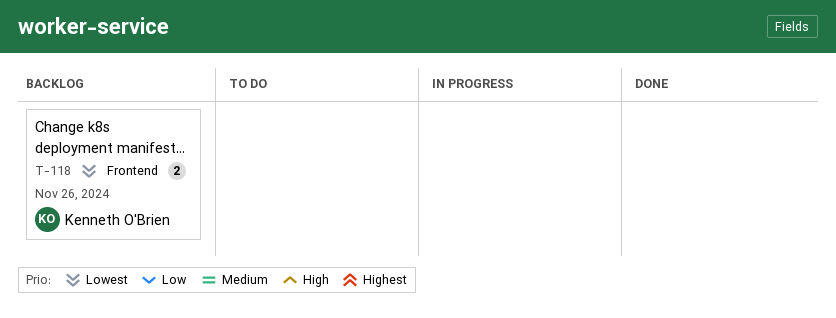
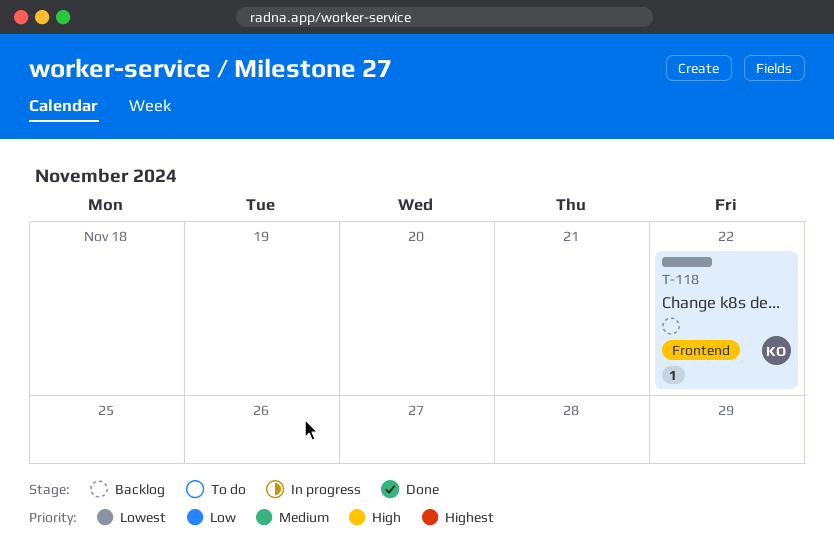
T-118, estimate: 2 -> 1
T-118, due: Nov 26 -> Nov 22

